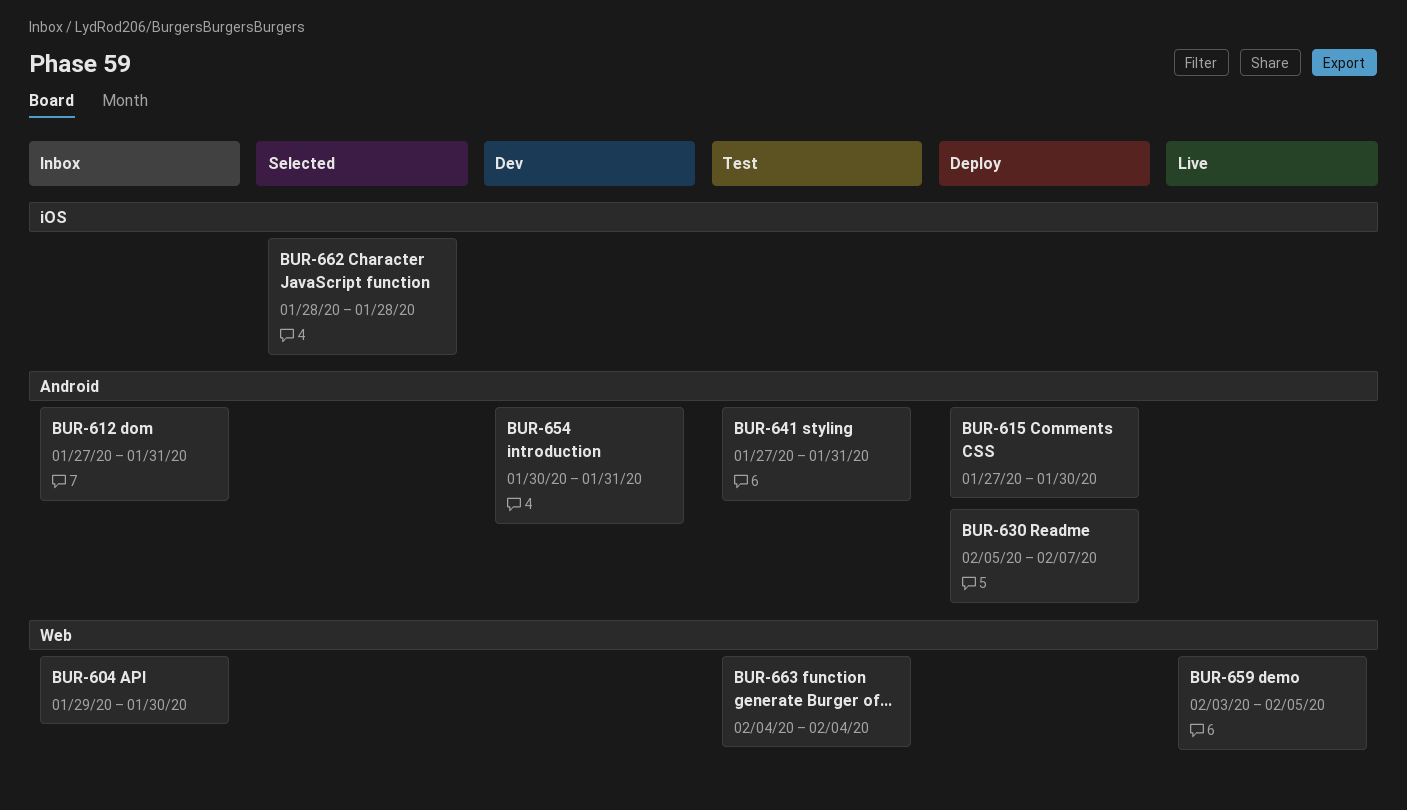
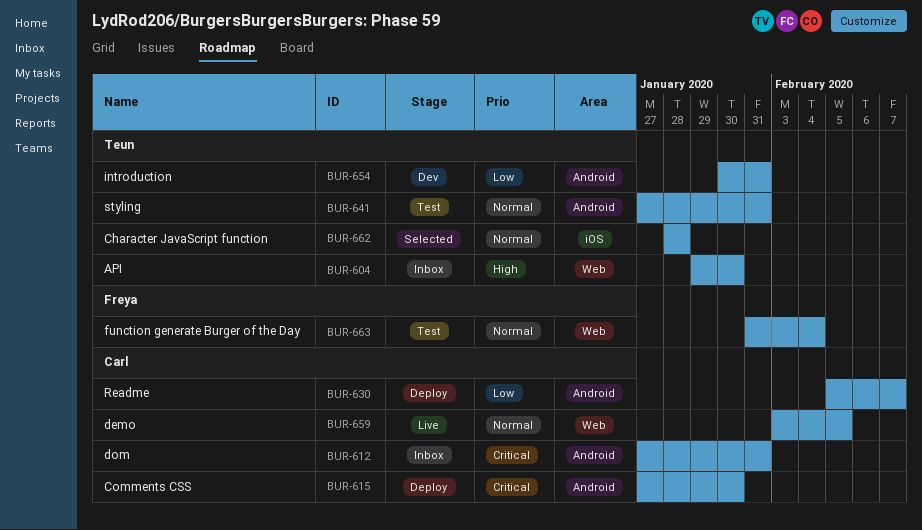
BUR-663, start: Feb 4 -> Jan 31

